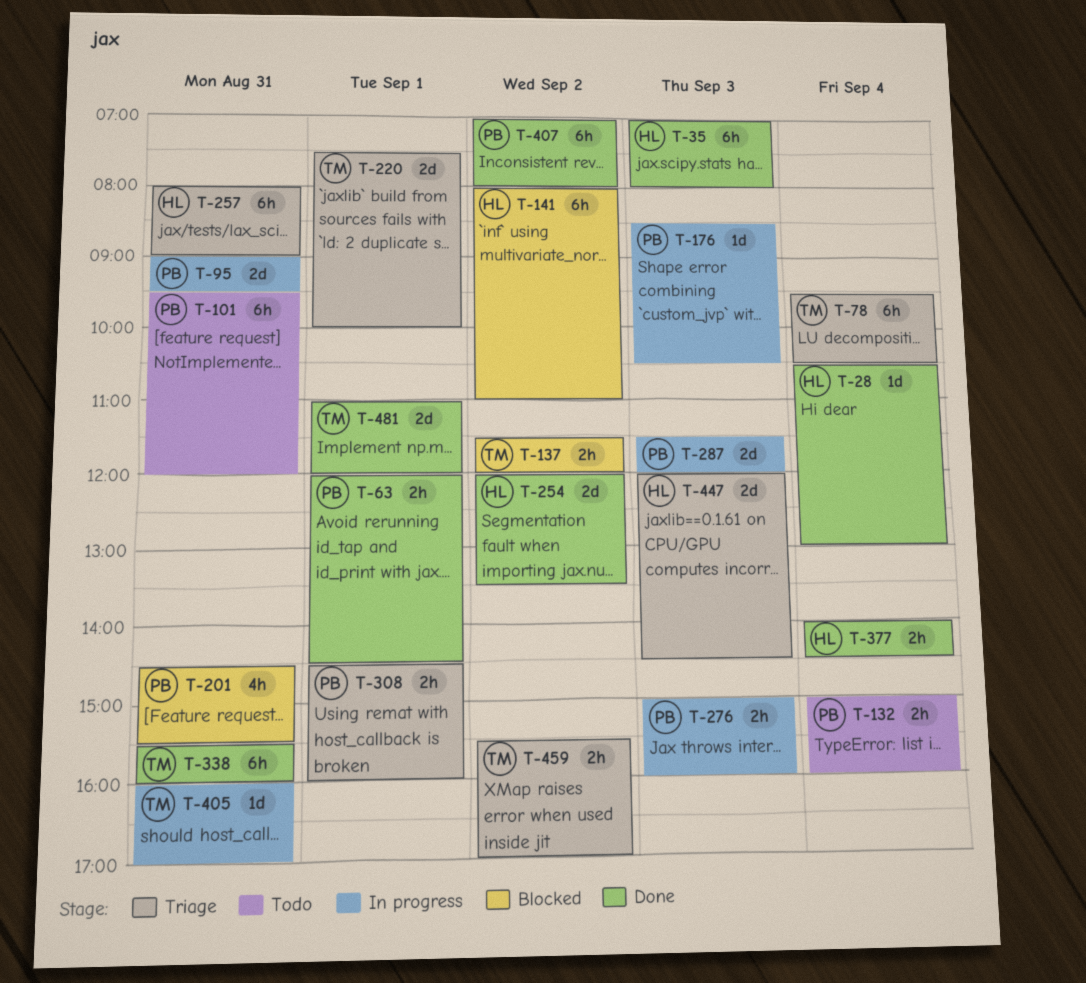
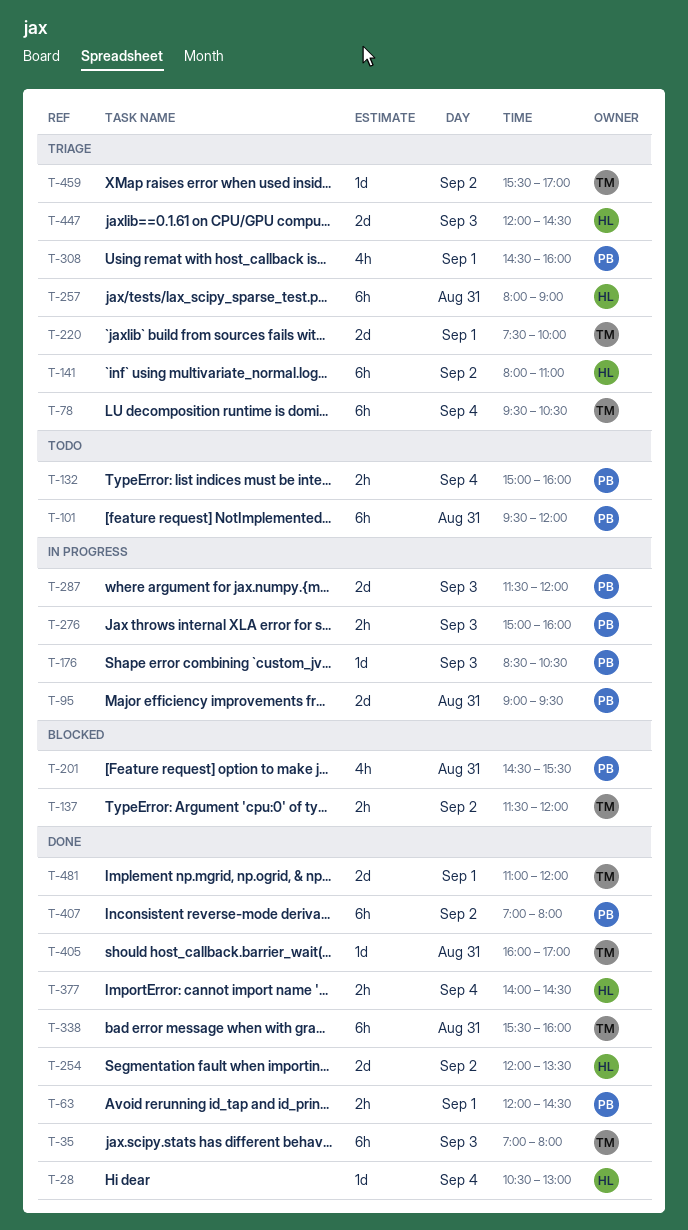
T-35, owner: HL -> TM
T-141, status: Blocked -> Triage
T-308, estimate: 2h -> 4h
T-405, status: In progress -> Done
T-459, estimate: 2h -> 1d

